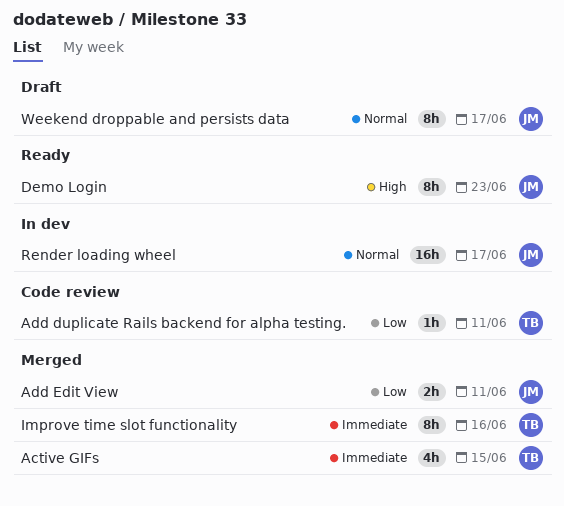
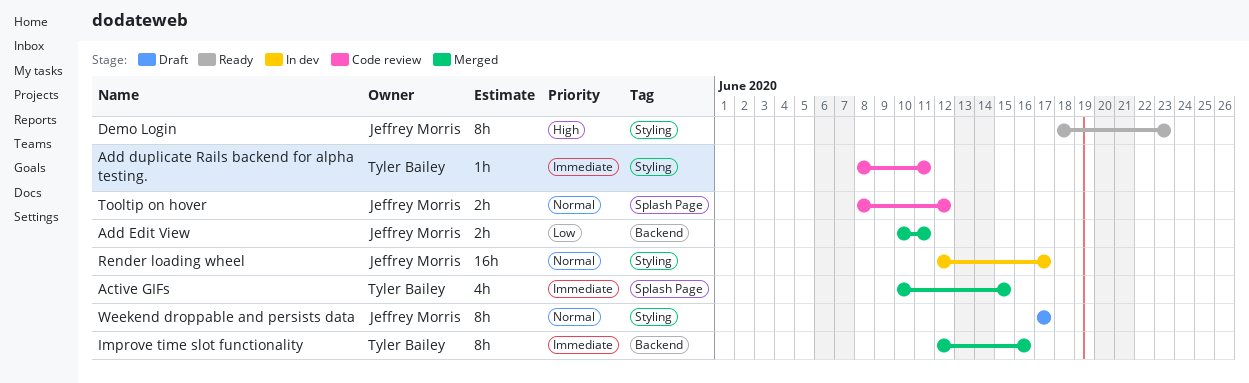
Add duplicate Rails backend for alpha testing., priority: Low -> Immediate
Tooltip on hover: none -> present

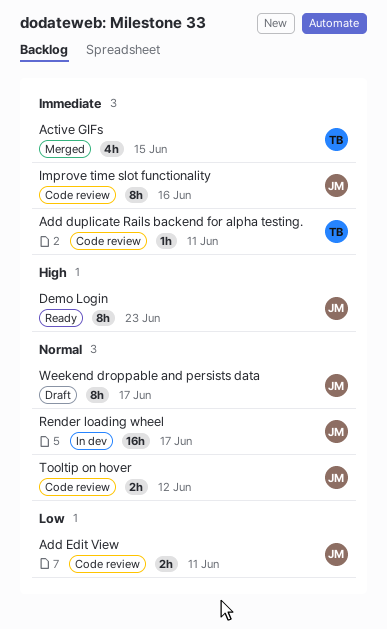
Add Edit View, status: Merged -> Code review
Improve time slot functionality, status: Merged -> Code review
Improve time slot functionality, owner: Tyler Bailey -> Jeffrey Morris

